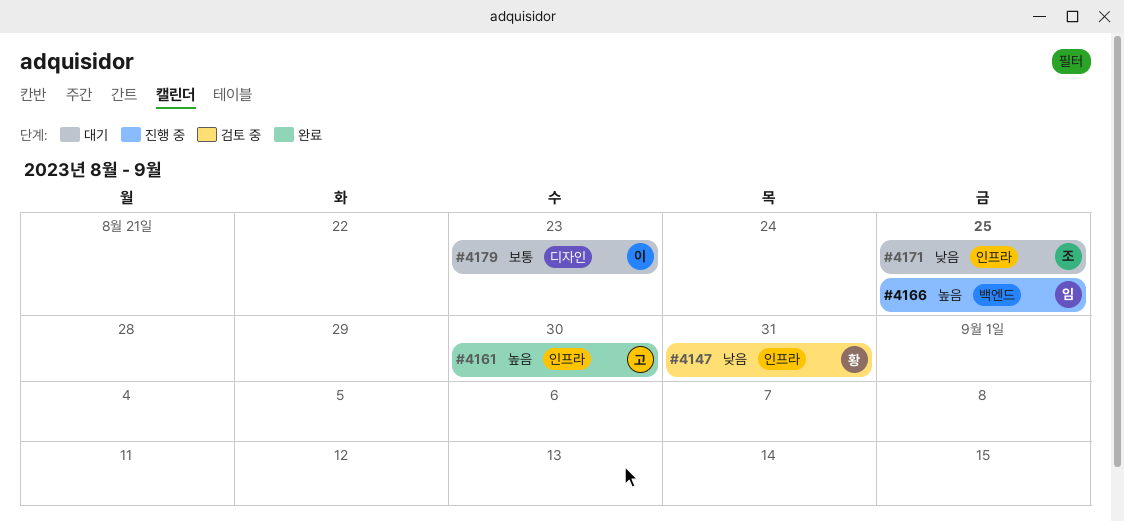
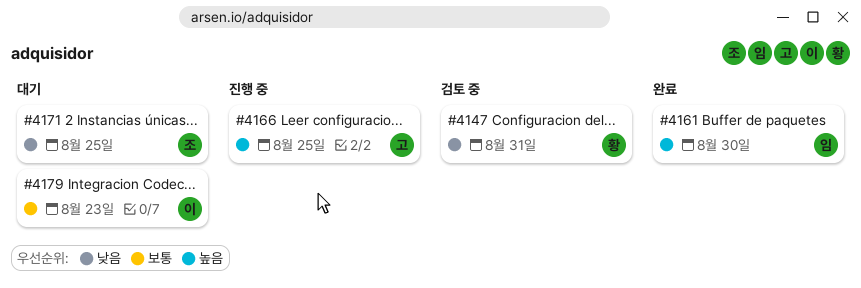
#4161, owner: 고 -> 임
#4166, owner: 임 -> 고

